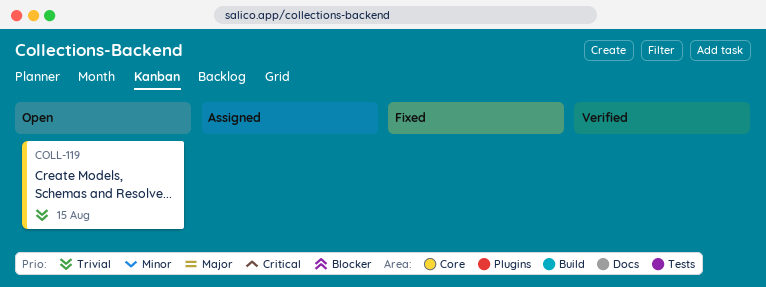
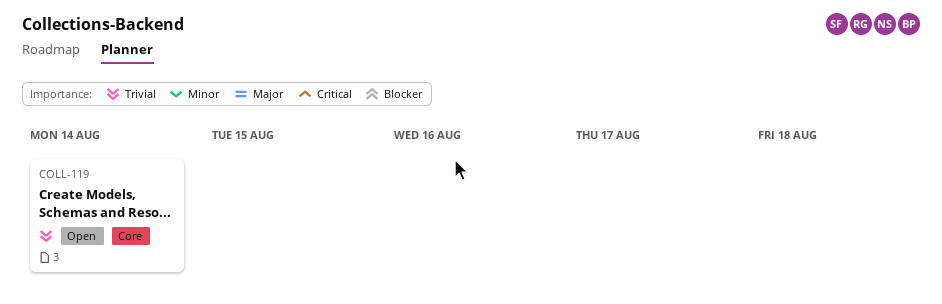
COLL-119, due: Aug 15 -> Aug 14

